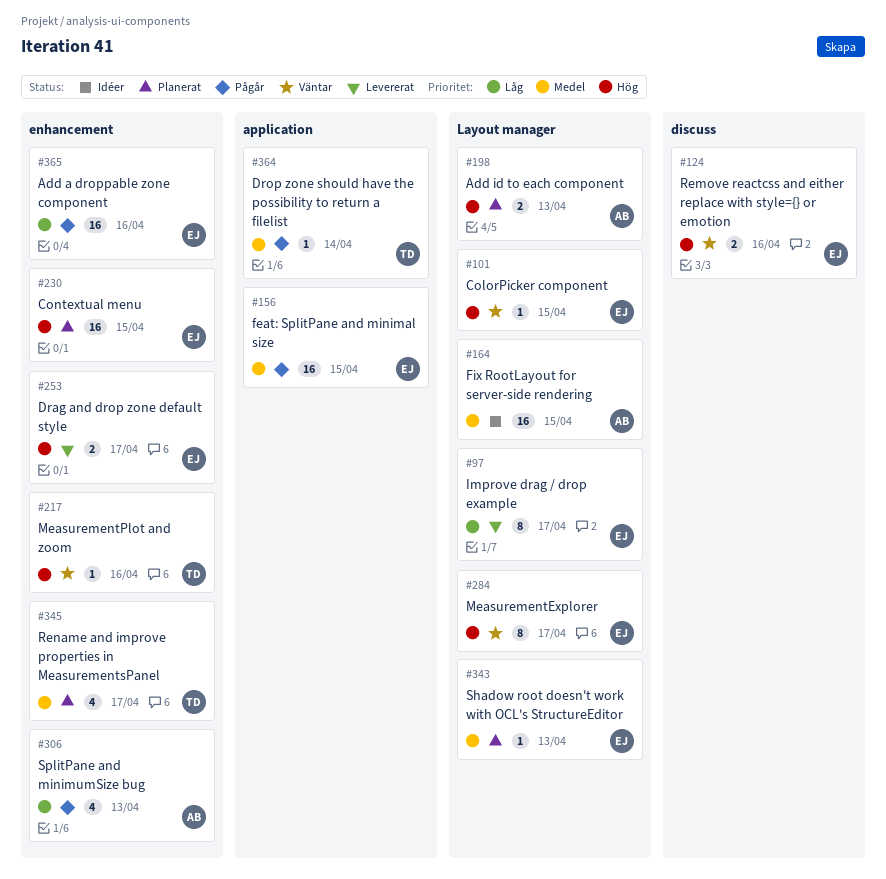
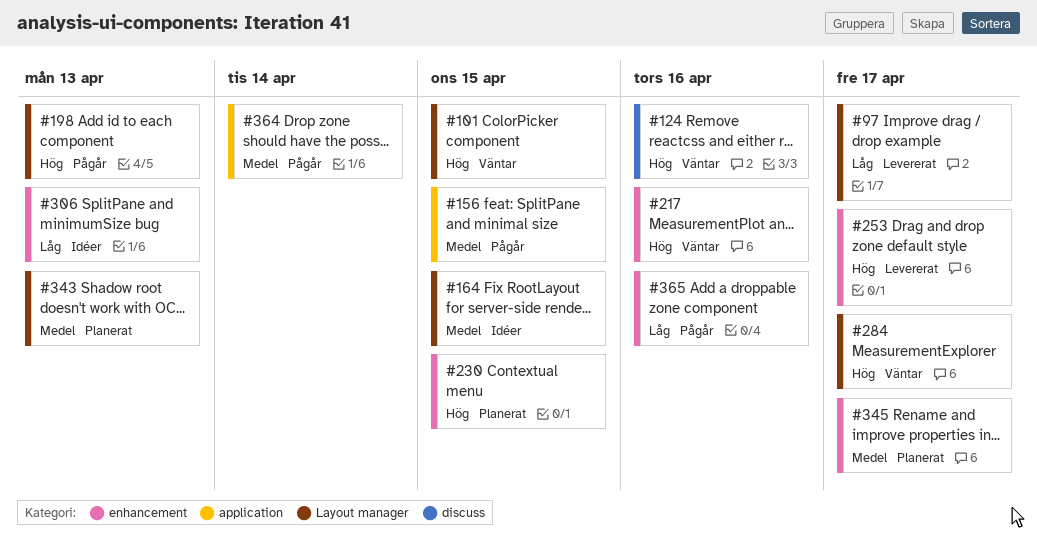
#198, status: Planerat -> Pågår
#306, status: Pågår -> Idéer

